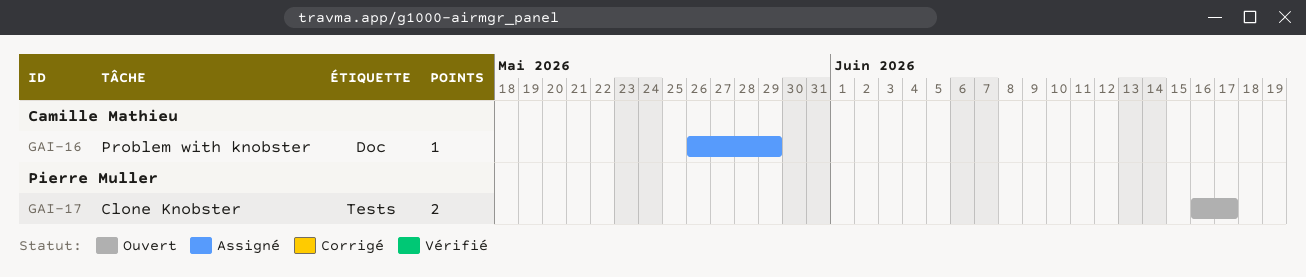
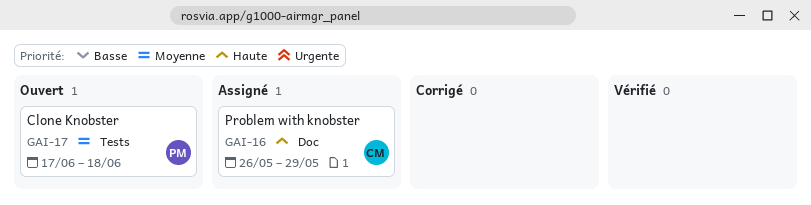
GAI-17, start: Jun 16 -> Jun 17
GAI-17, due: Jun 17 -> Jun 18

